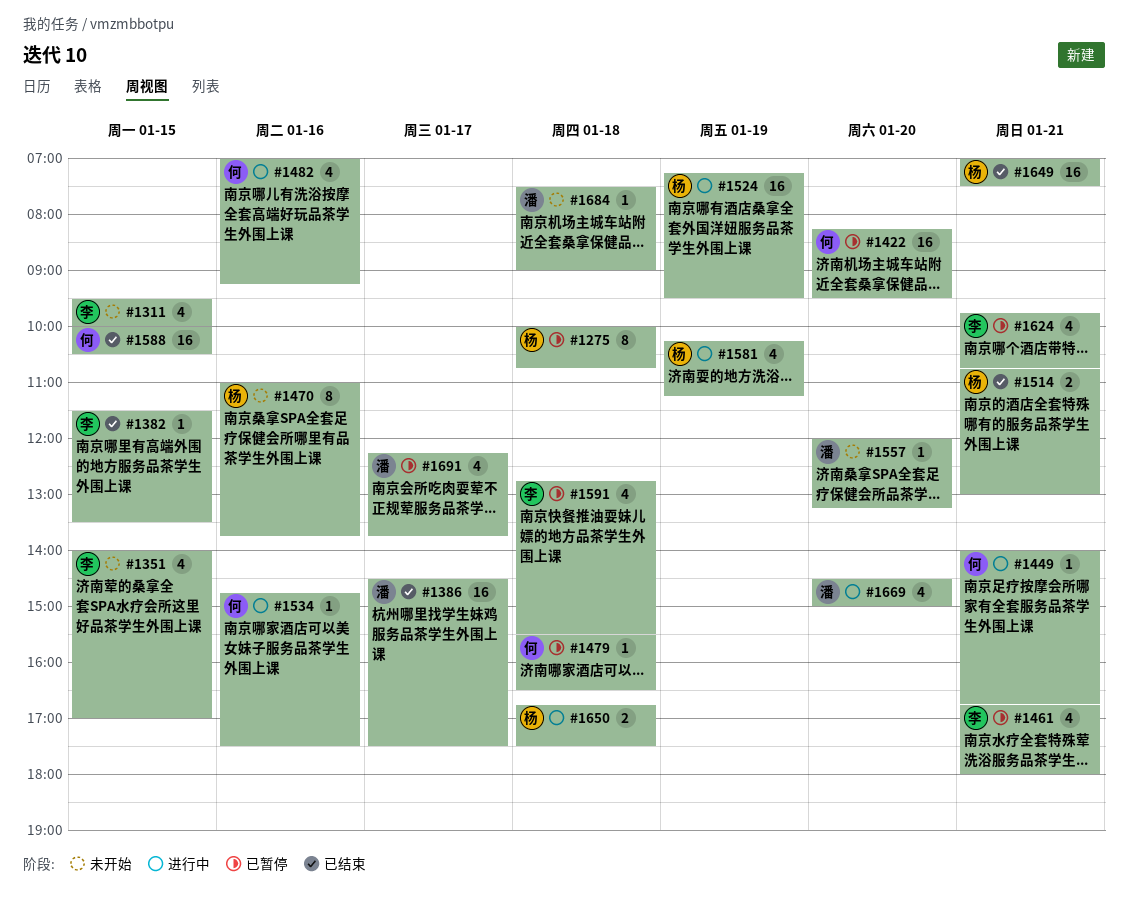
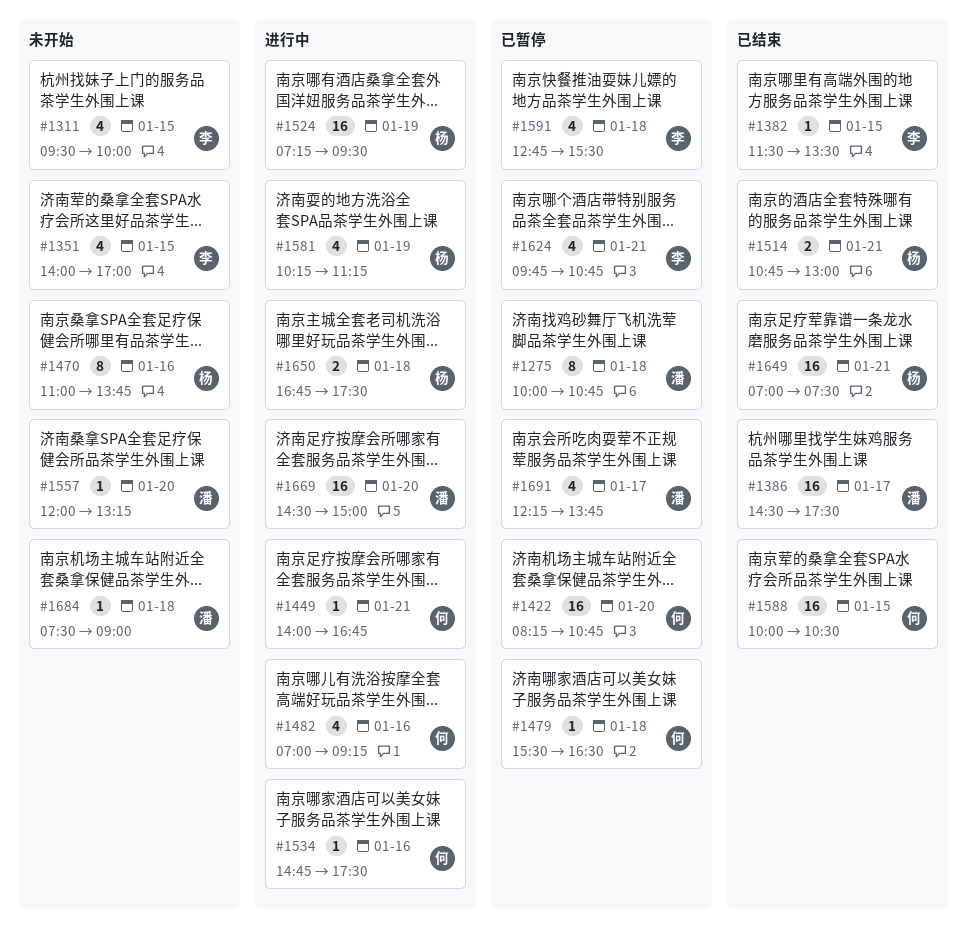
#1275, owner: 杨 -> 潘
#1422, ends: 09:30 -> 10:45
#1461: present -> none
#1669, estimate: 4 -> 16

